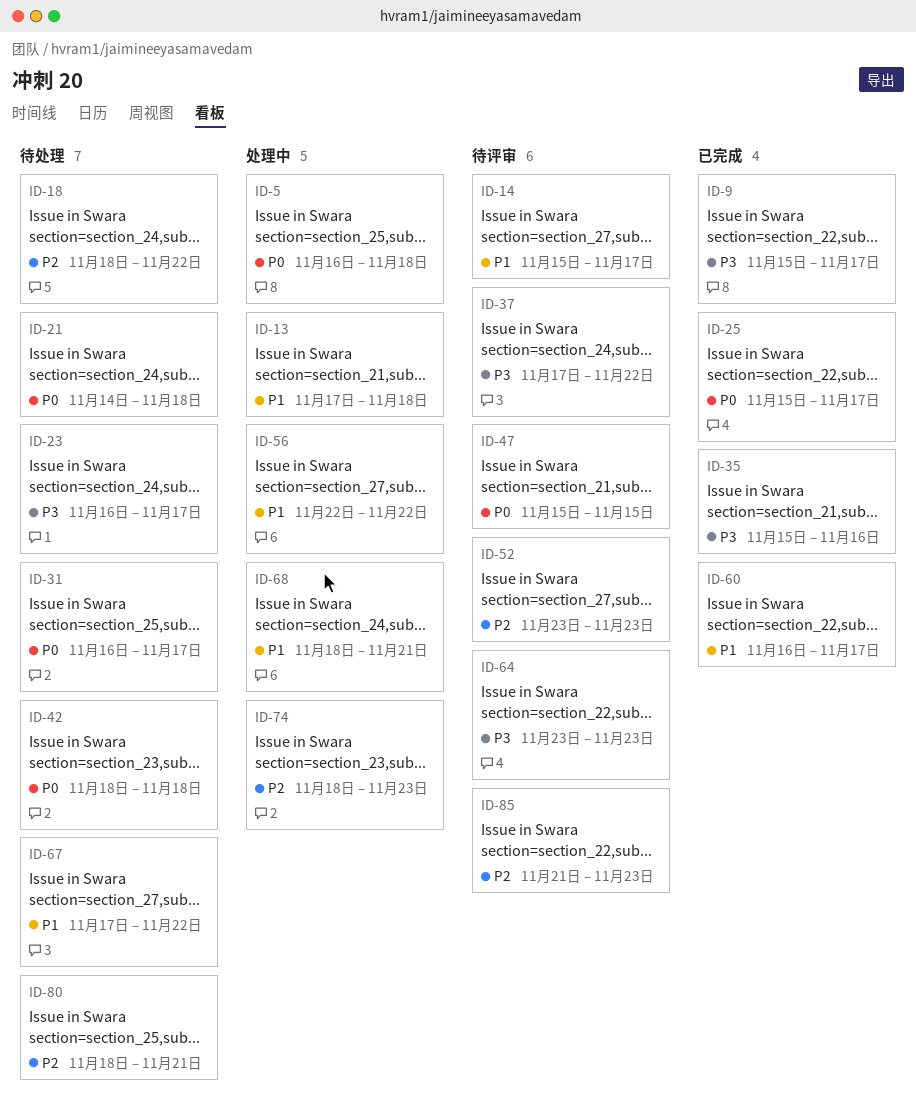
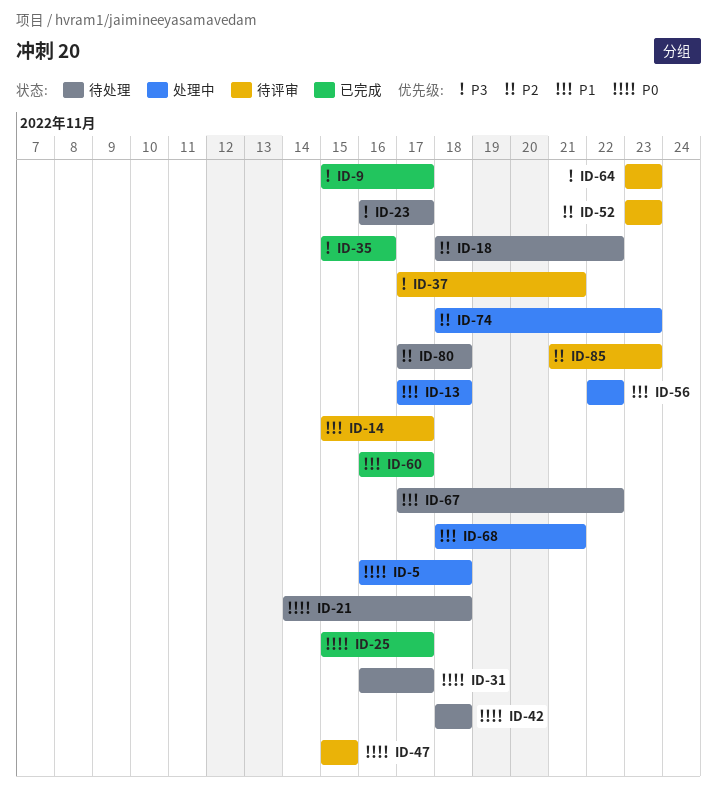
ID-37, due: Nov 22 -> Nov 21
ID-80, start: Nov 18 -> Nov 17
ID-80, due: Nov 21 -> Nov 18

